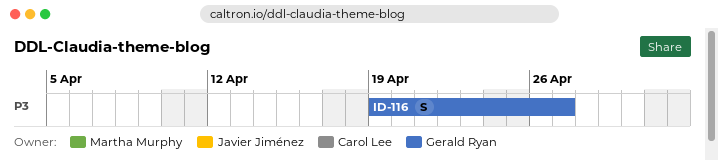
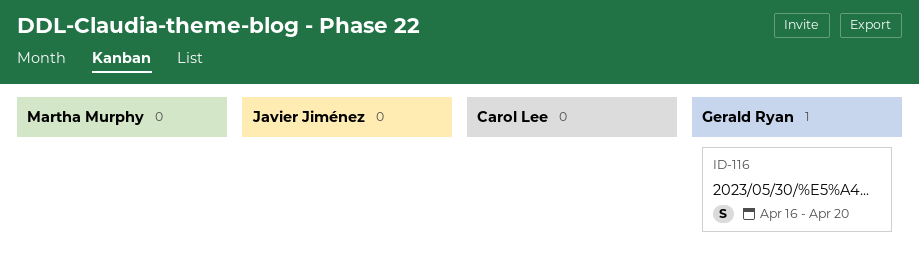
ID-116, start: Apr 19 -> Apr 16
ID-116, due: Apr 27 -> Apr 20

